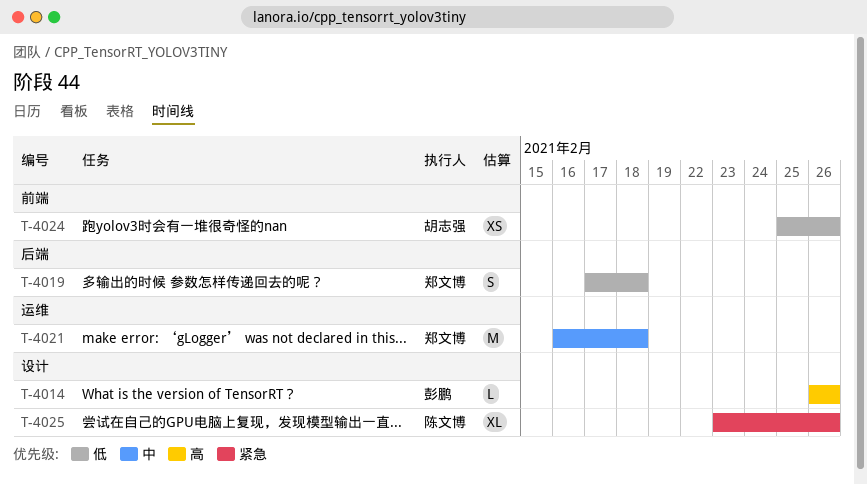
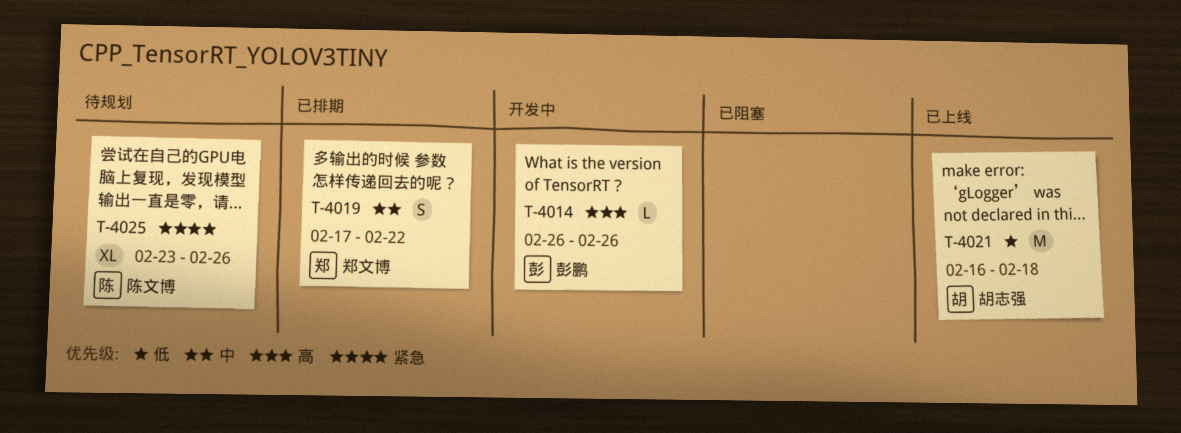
T-4019, priority: 低 -> 中
T-4019, due: Feb 18 -> Feb 22
T-4021, owner: 郑文博 -> 胡志强
T-4021, priority: 中 -> 低
T-4024: present -> none

